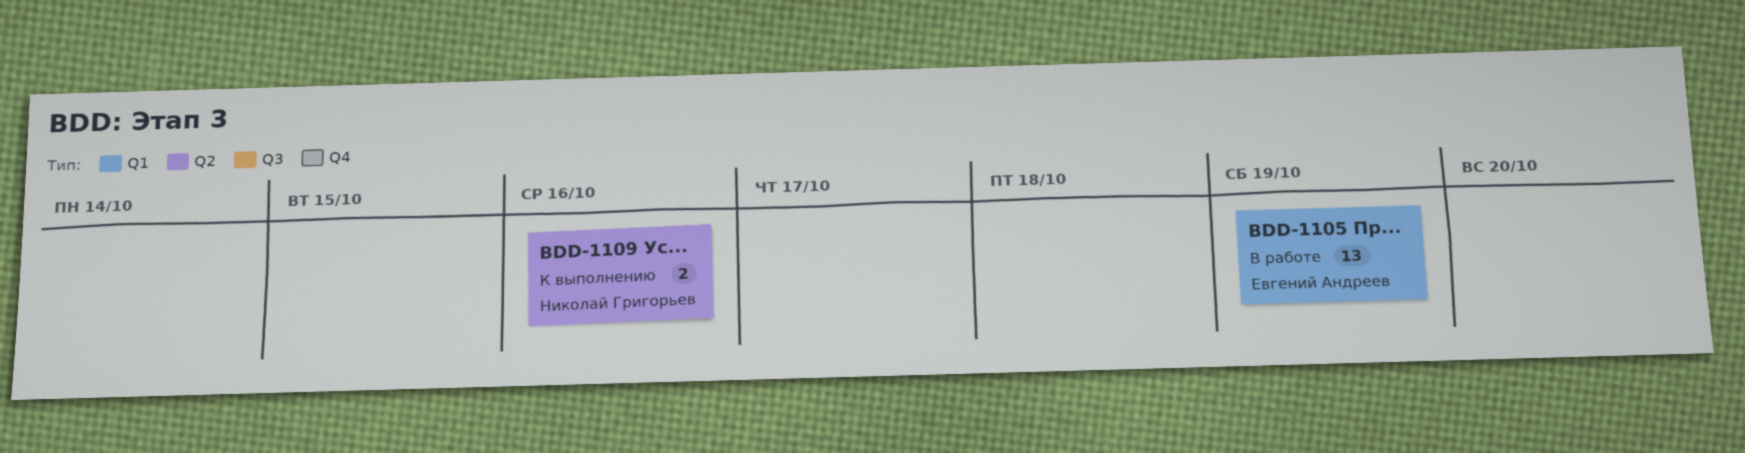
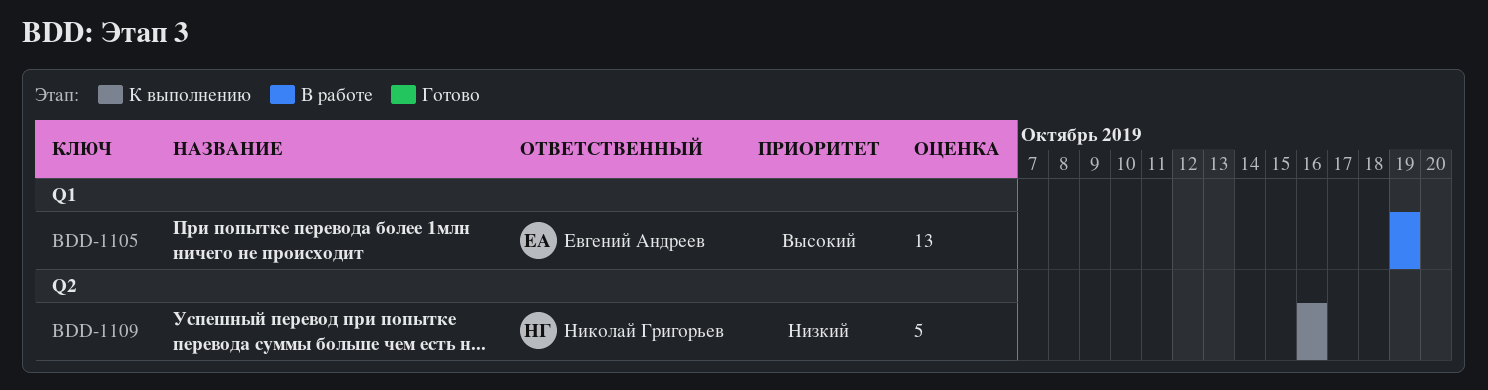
BDD-1109, estimate: 2 -> 5

